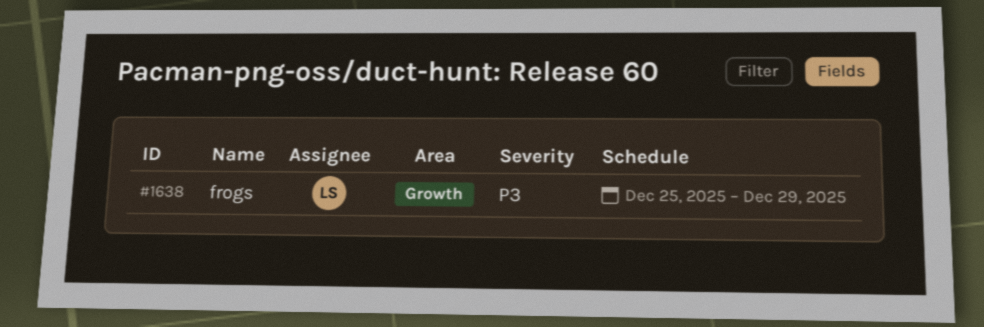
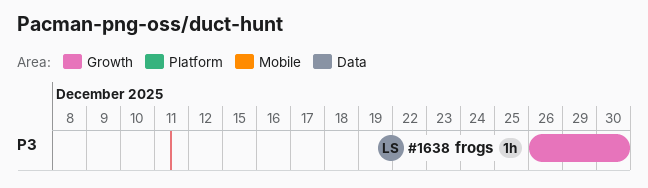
#1638, start: Dec 25 -> Dec 26
#1638, due: Dec 29 -> Dec 30

